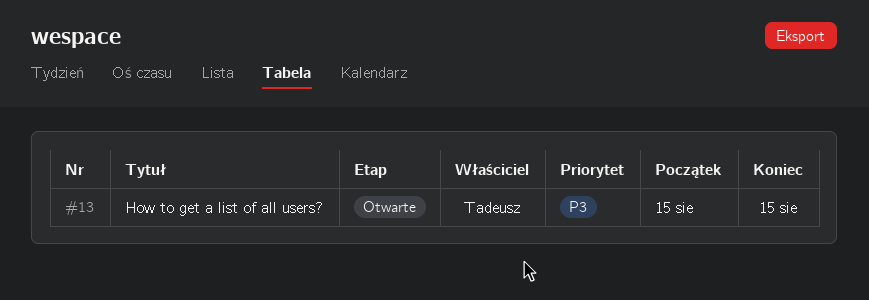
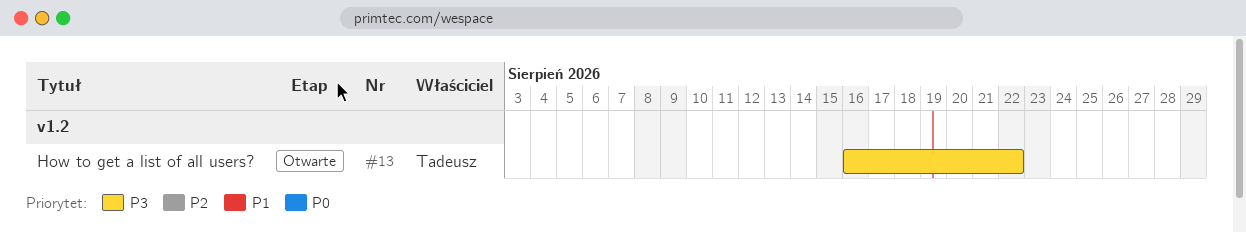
#13, start: Aug 15 -> Aug 16
#13, due: Aug 15 -> Aug 22

